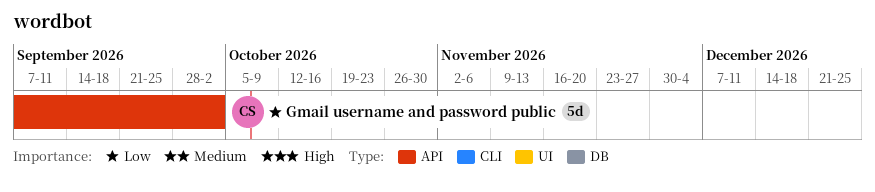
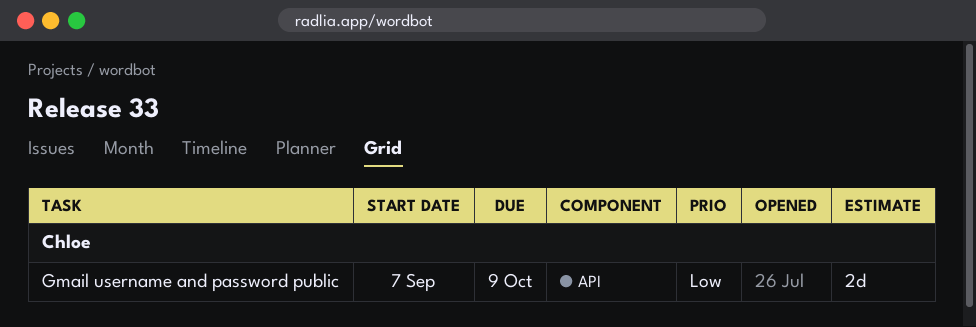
Gmail username and password public, estimate: 5d -> 2d
Gmail username and password public, due: Oct 2 -> Oct 9

